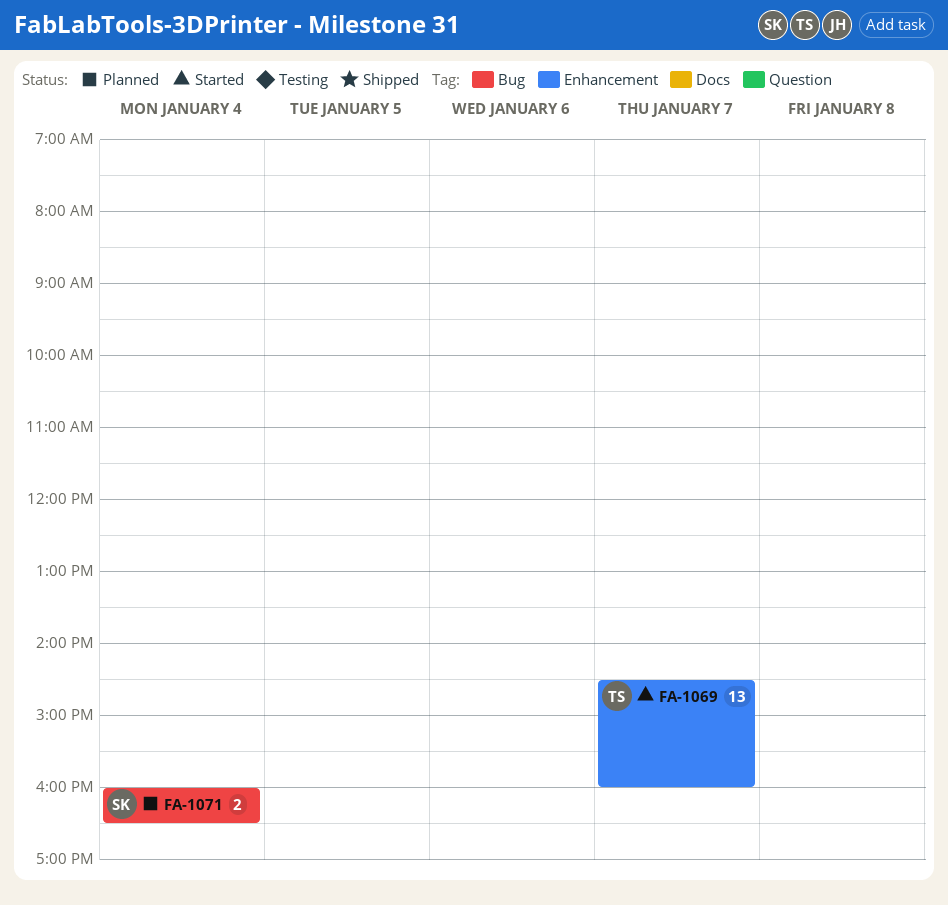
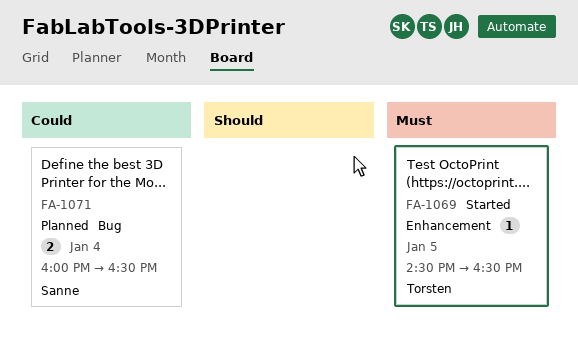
FA-1069, estimate: 13 -> 1
FA-1069, day: Jan 7 -> Jan 5
FA-1069, ends: 16:00 -> 16:30

